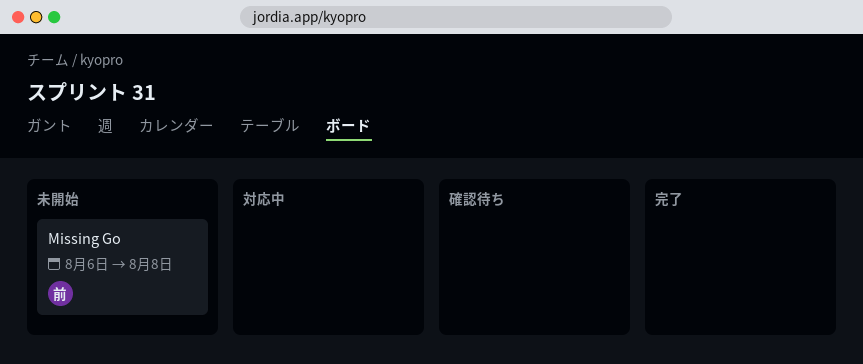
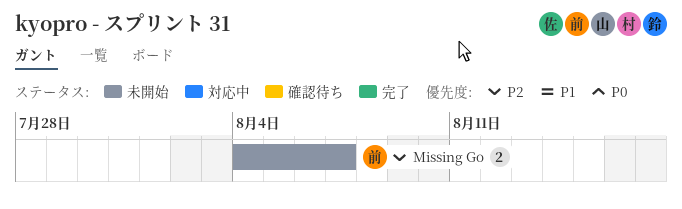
Missing Go, start: Aug 6 -> Aug 4
Missing Go, due: Aug 8 -> Aug 7

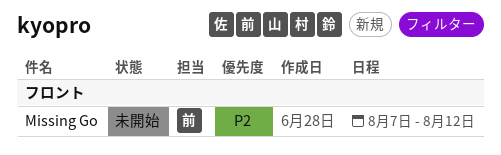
Missing Go, start: Aug 4 -> Aug 7
Missing Go, due: Aug 7 -> Aug 12

